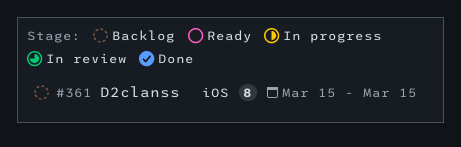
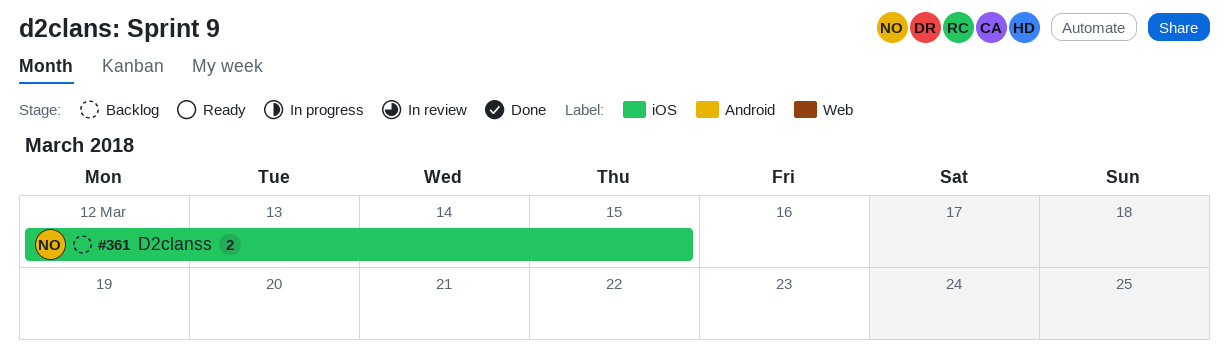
#361, estimate: 8 -> 2
#361, start: Mar 15 -> Mar 12

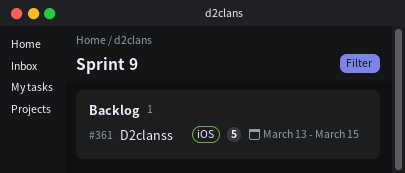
#361, estimate: 2 -> 5
#361, start: Mar 12 -> Mar 13

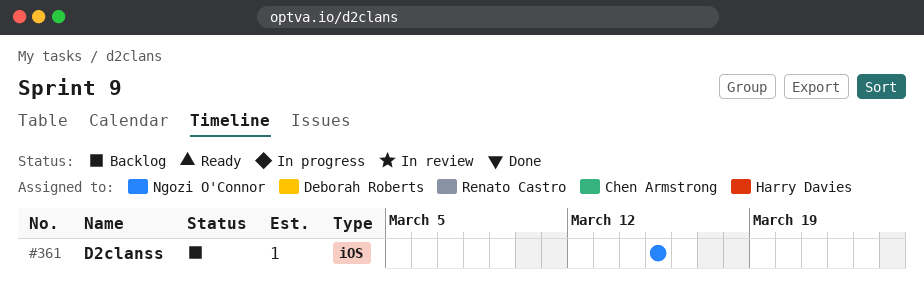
#361, estimate: 5 -> 1
#361, start: Mar 13 -> Mar 15

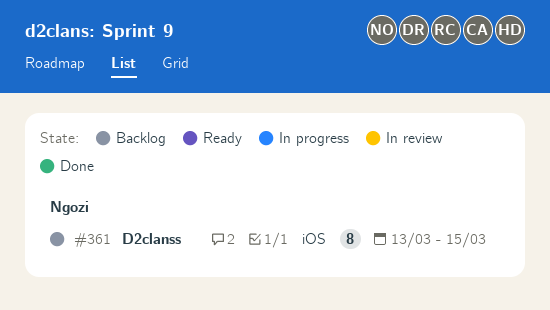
#361, estimate: 1 -> 8
#361, start: Mar 15 -> Mar 13

